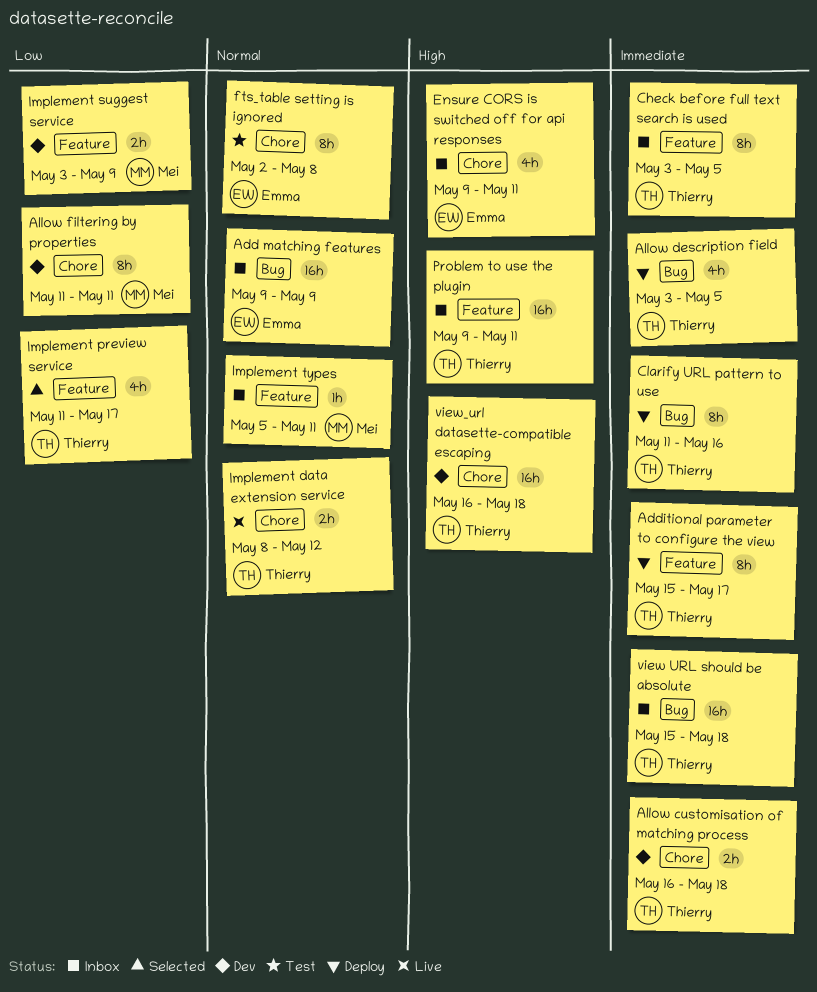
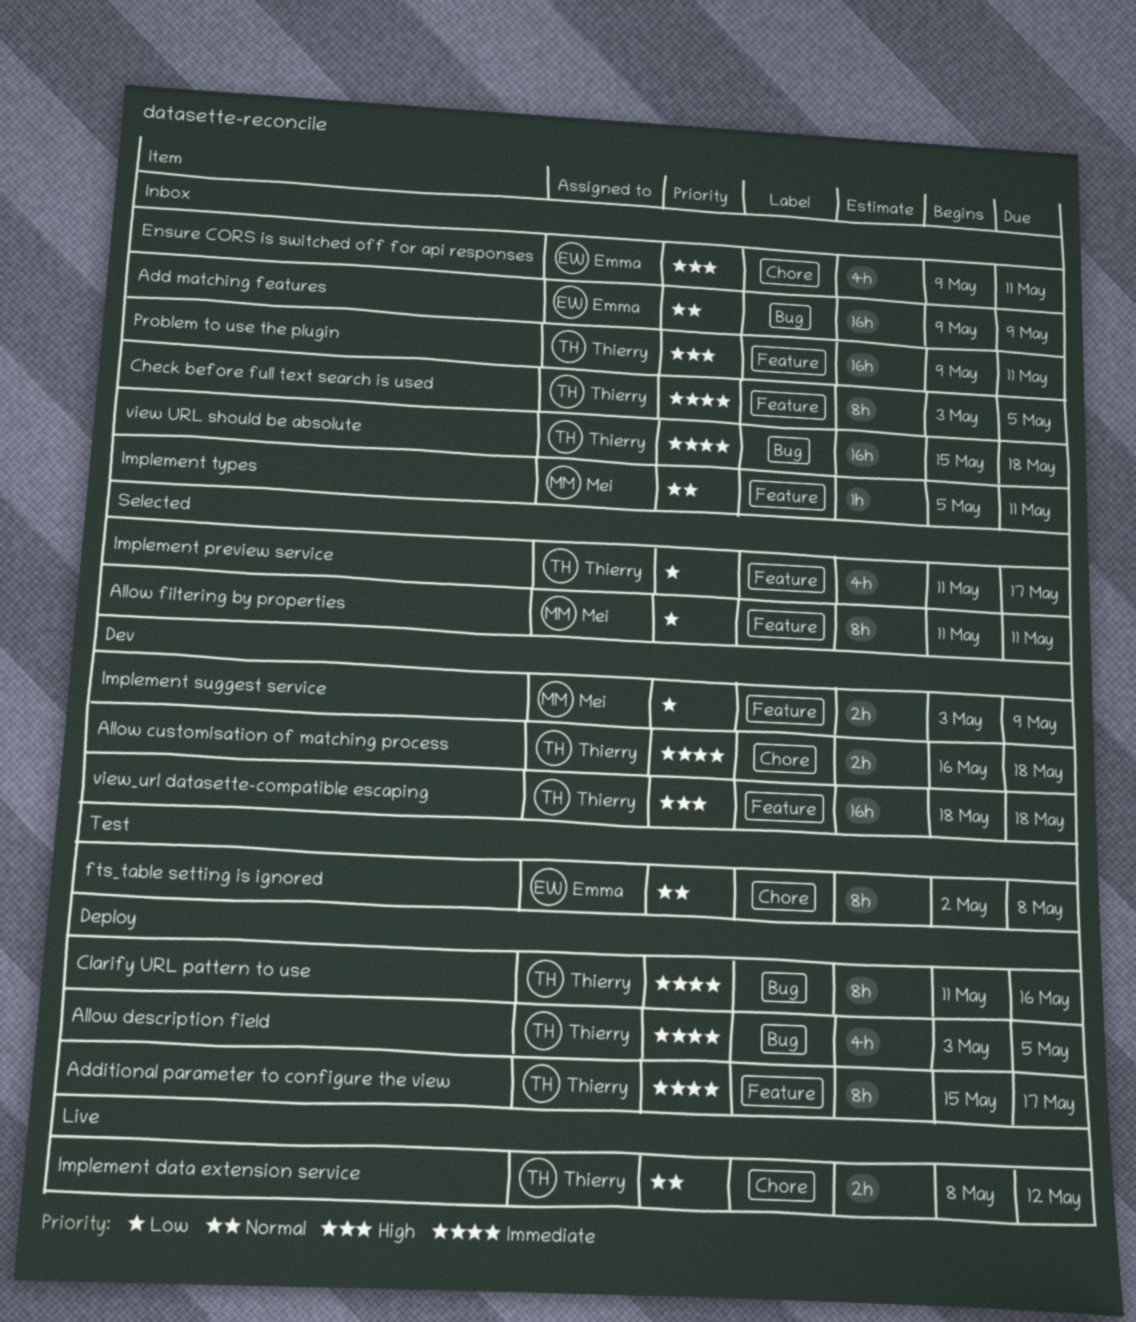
Allow filtering by properties, status: Dev -> Selected
Allow filtering by properties, label: Chore -> Feature
view_url datasette-compatible escaping, label: Chore -> Feature
view_url datasette-compatible escaping, start: May 16 -> May 18

